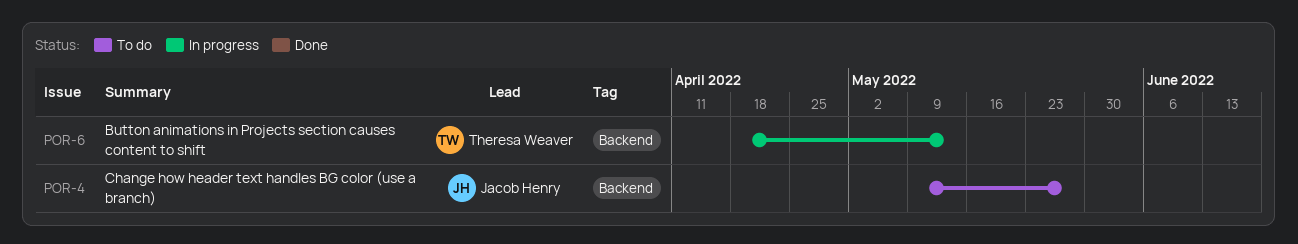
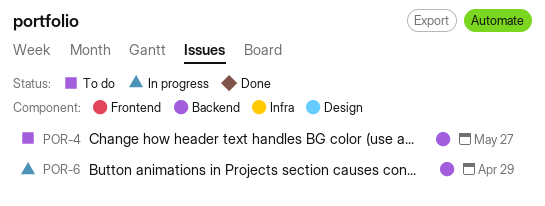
POR-6, due: May 13 -> Apr 29

